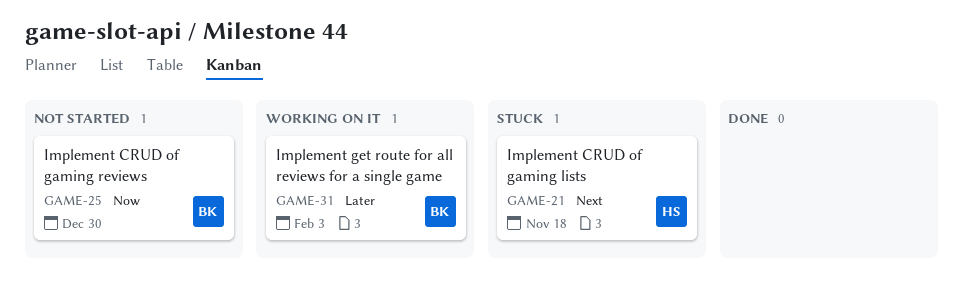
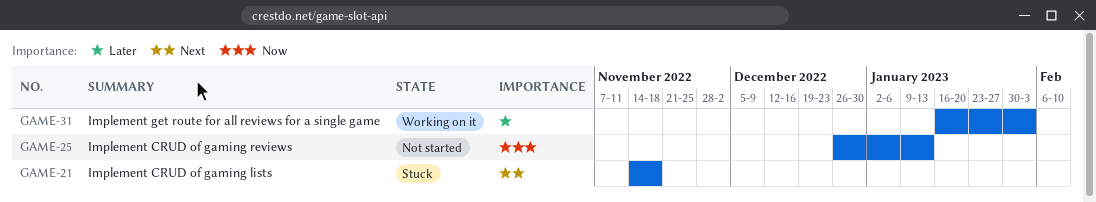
GAME-25, due: Dec 30 -> Jan 13

